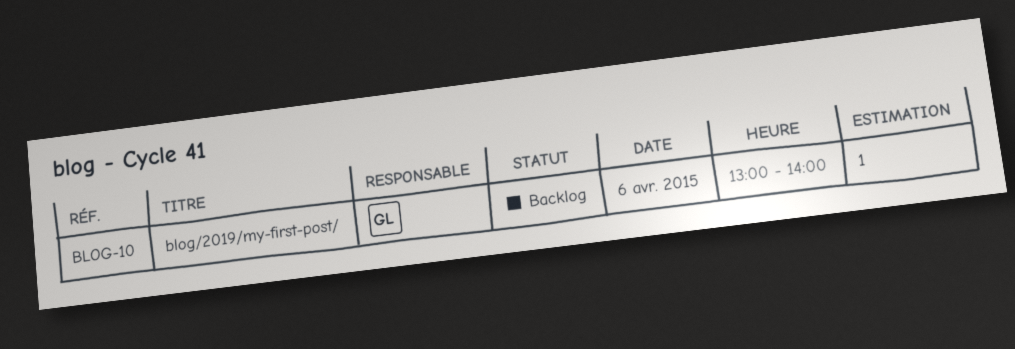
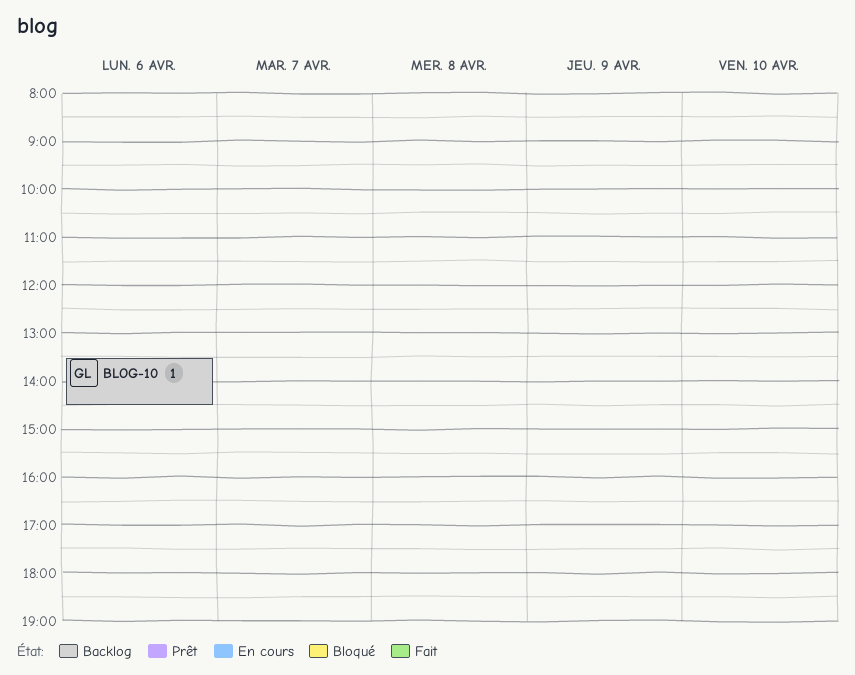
BLOG-10, begins: 13:00 -> 13:30
BLOG-10, ends: 14:00 -> 14:30

